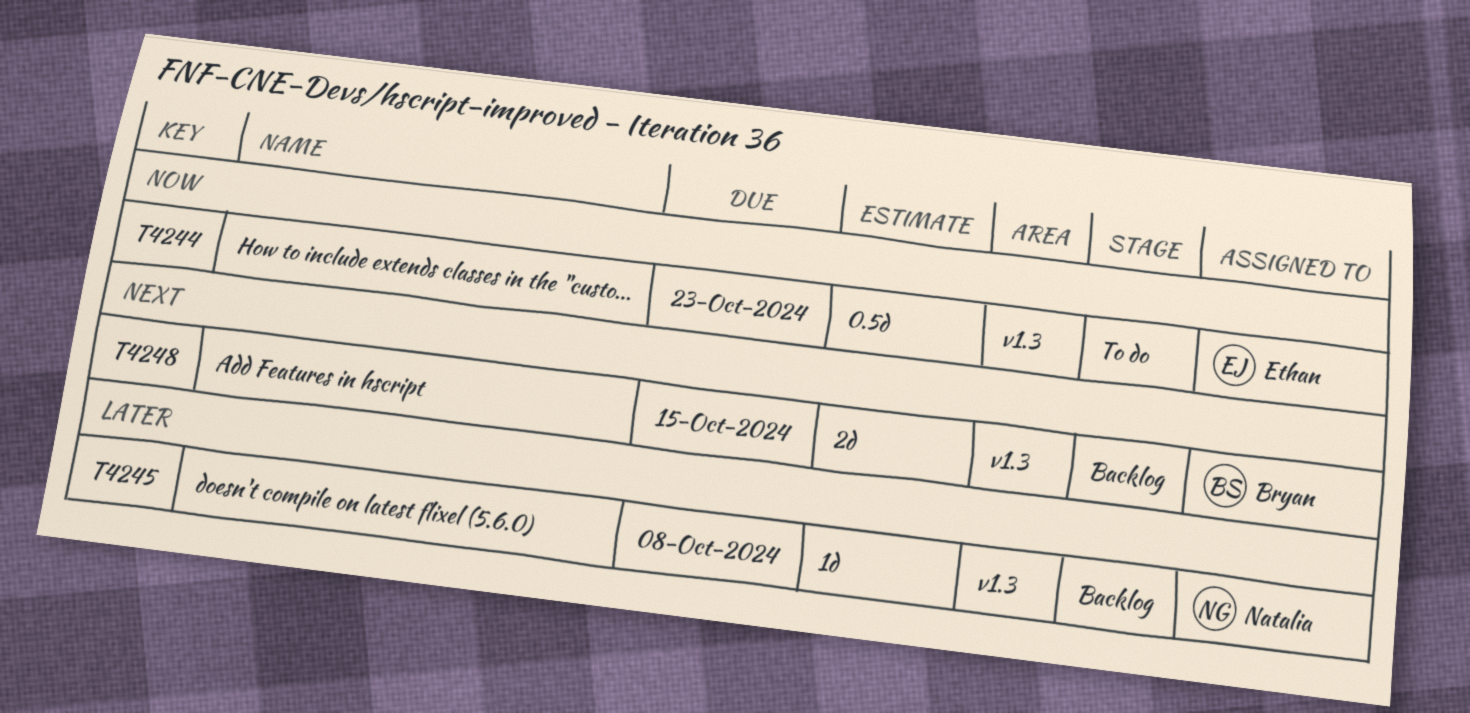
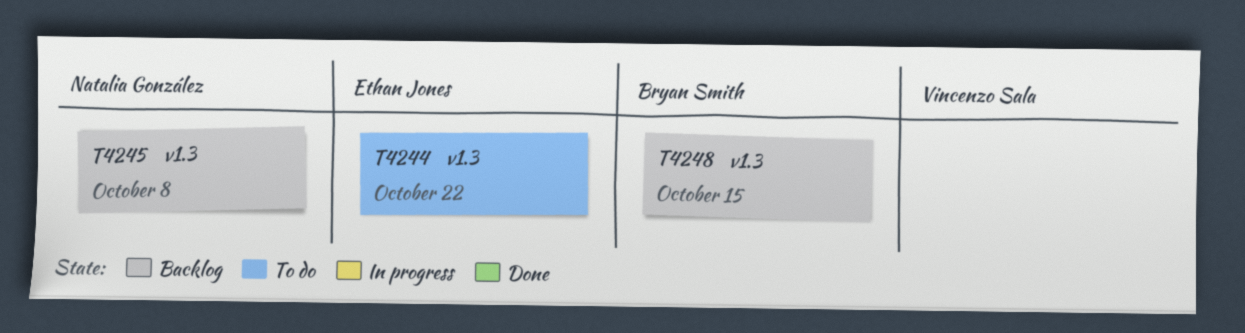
T4244, due: Oct 23 -> Oct 22

